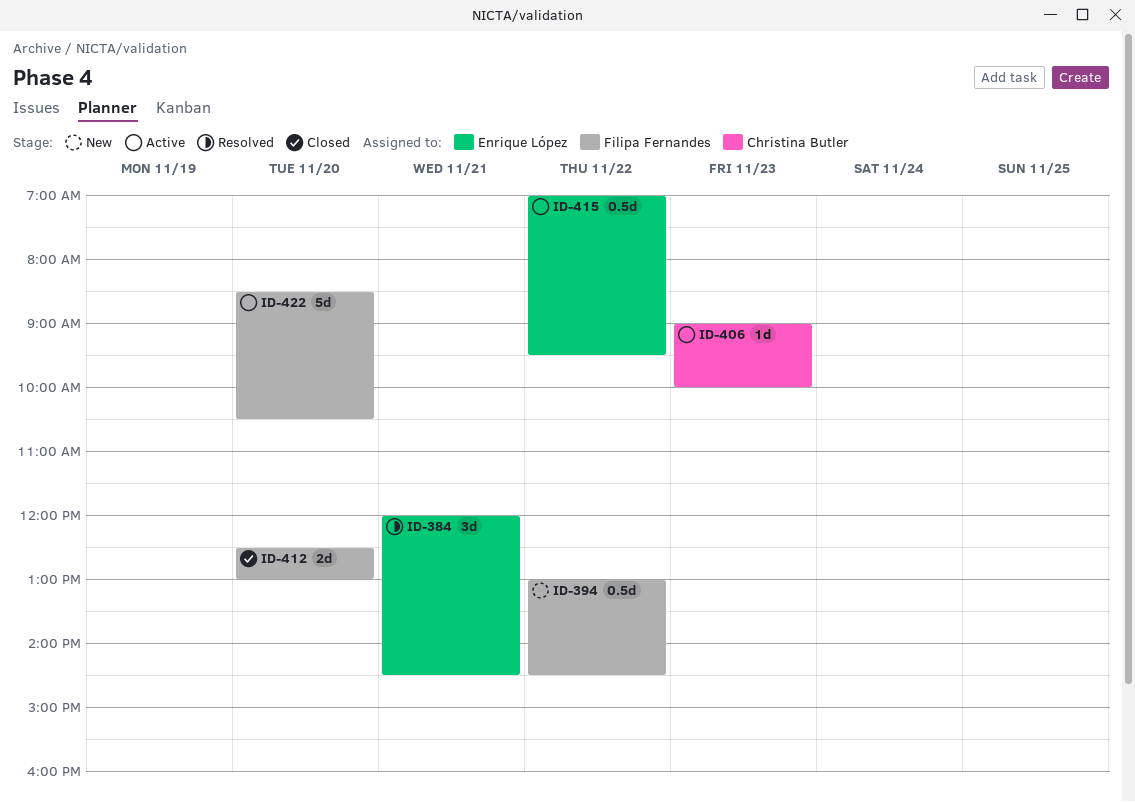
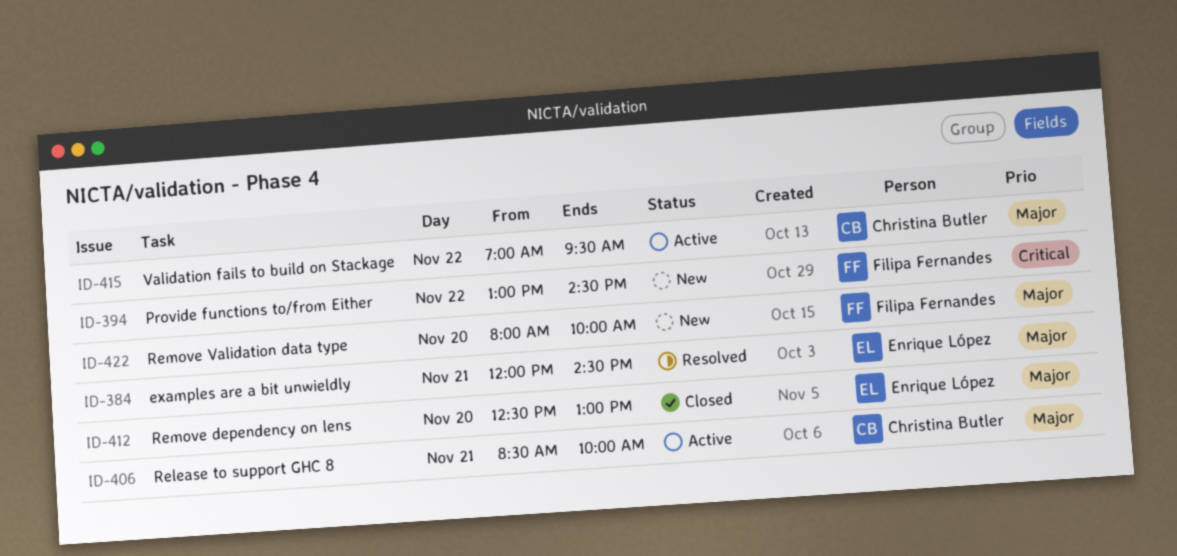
ID-406, day: Nov 23 -> Nov 21
ID-406, begins: 09:00 -> 08:30
ID-412, owner: Filipa Fernandes -> Enrique López
ID-415, owner: Enrique López -> Christina Butler
ID-422, status: Active -> New
ID-422, begins: 08:30 -> 08:00
ID-422, ends: 10:30 -> 10:00

